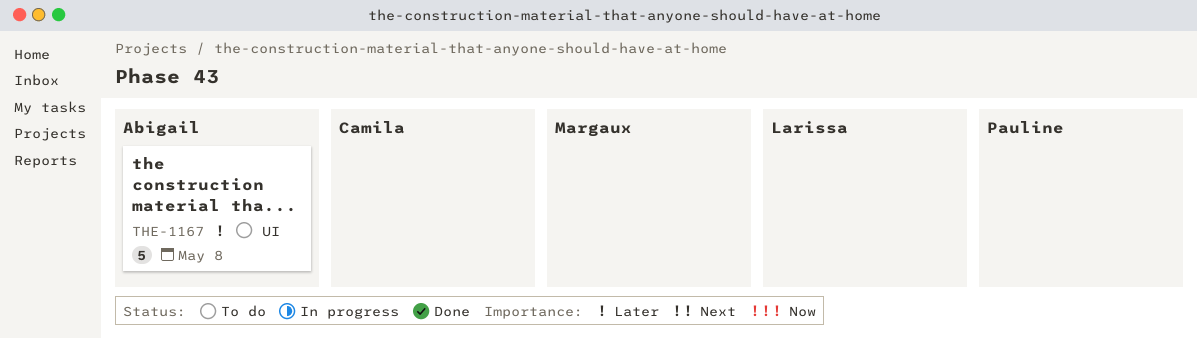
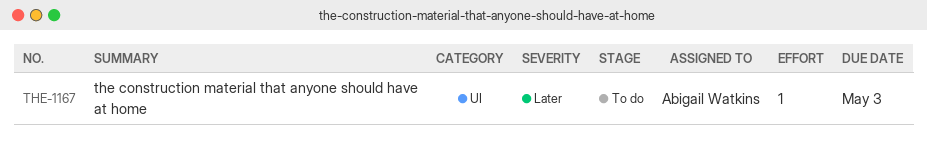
THE-1167, estimate: 5 -> 1
THE-1167, due: May 8 -> May 3

